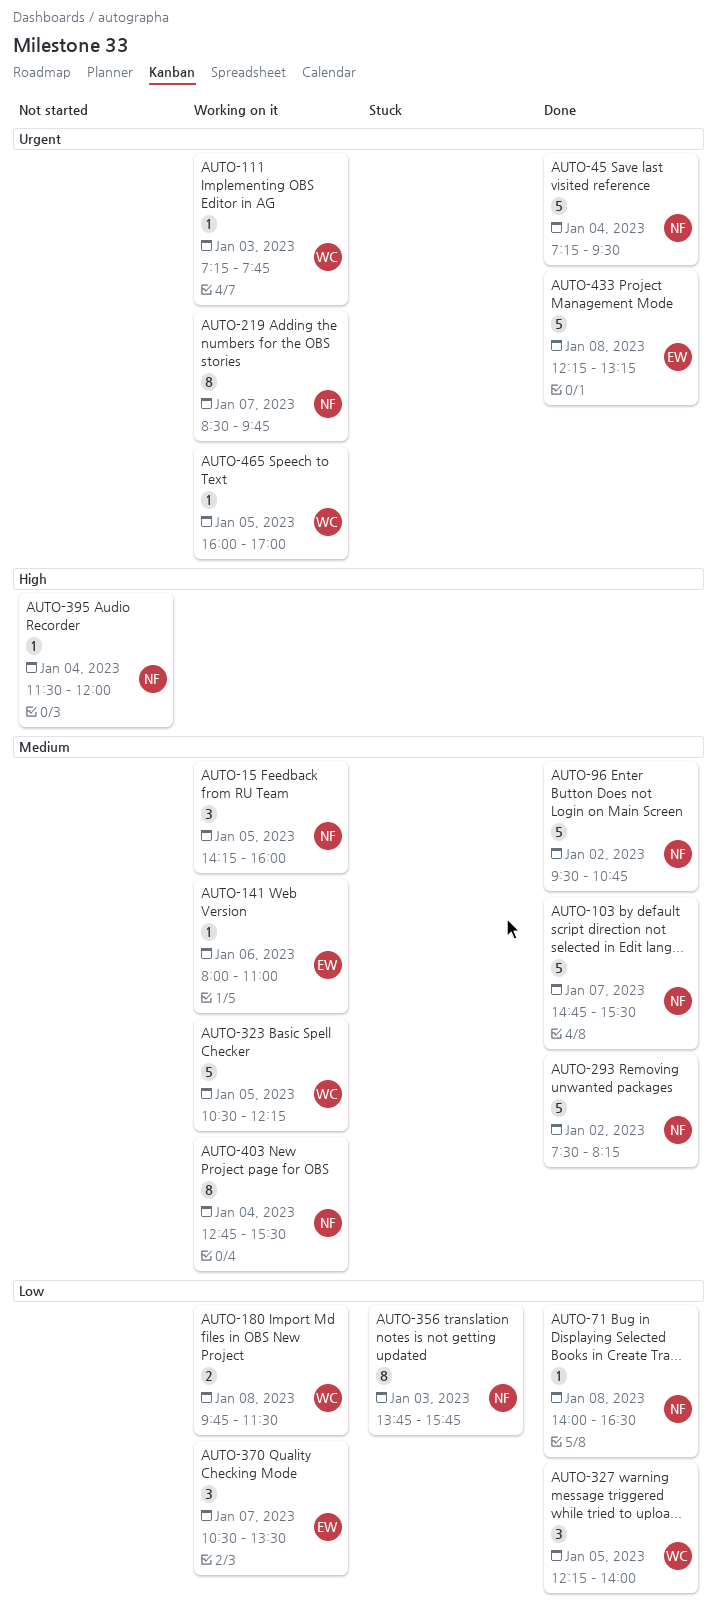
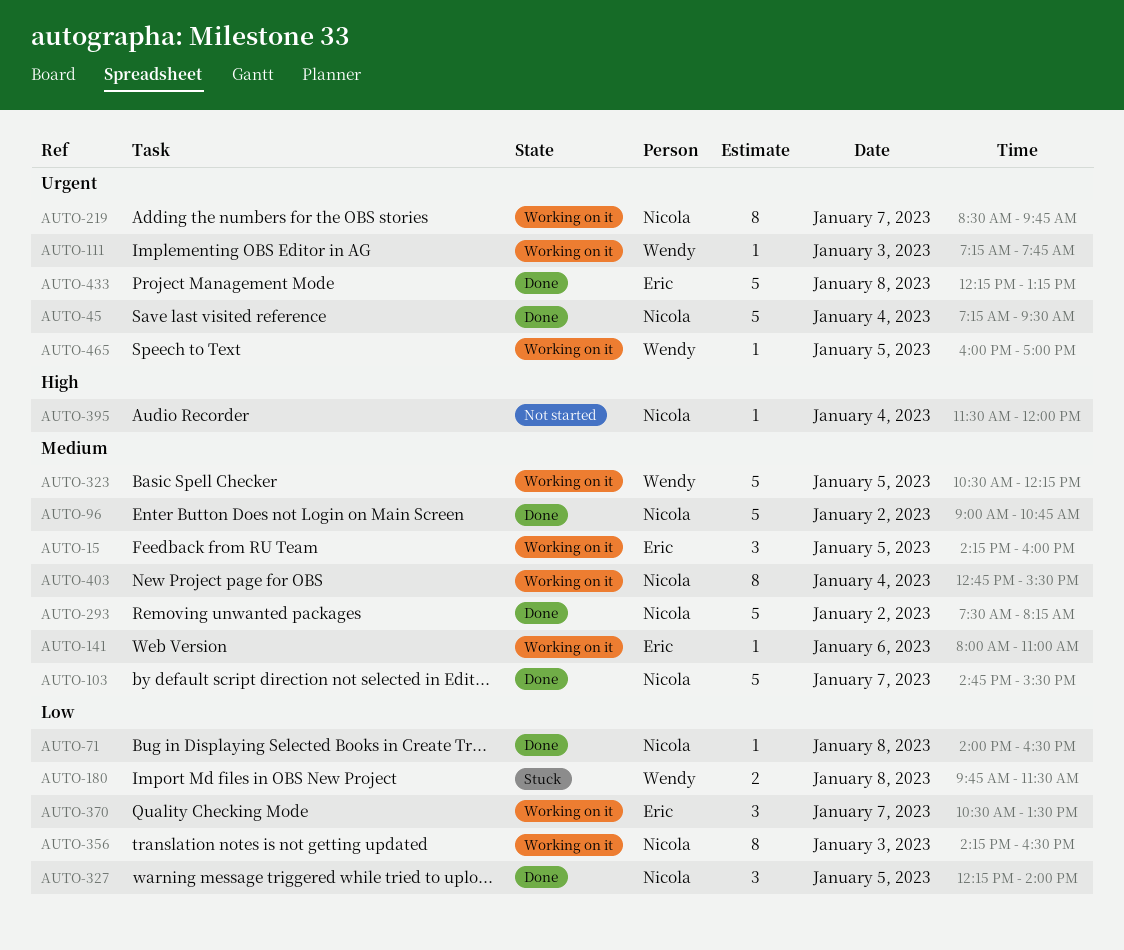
AUTO-15, owner: Nicola -> Eric
AUTO-96, begins: 09:30 -> 09:00
AUTO-180, status: Working on it -> Stuck
AUTO-327, owner: Wendy -> Nicola
AUTO-356, status: Stuck -> Working on it
AUTO-356, begins: 13:45 -> 14:15
AUTO-356, ends: 15:45 -> 16:30

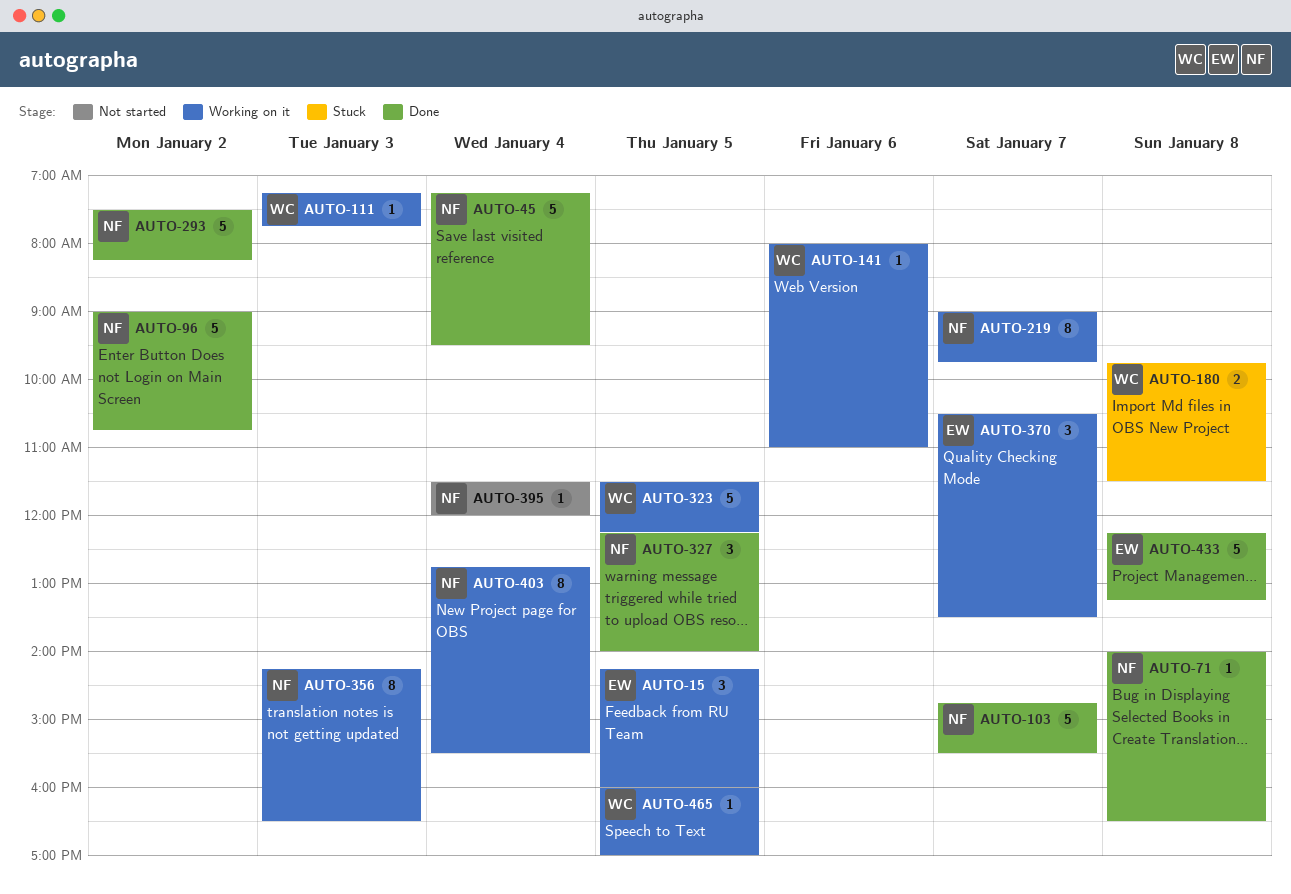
AUTO-141, owner: Eric -> Wendy
AUTO-219, begins: 08:30 -> 09:00
AUTO-323, begins: 10:30 -> 11:30

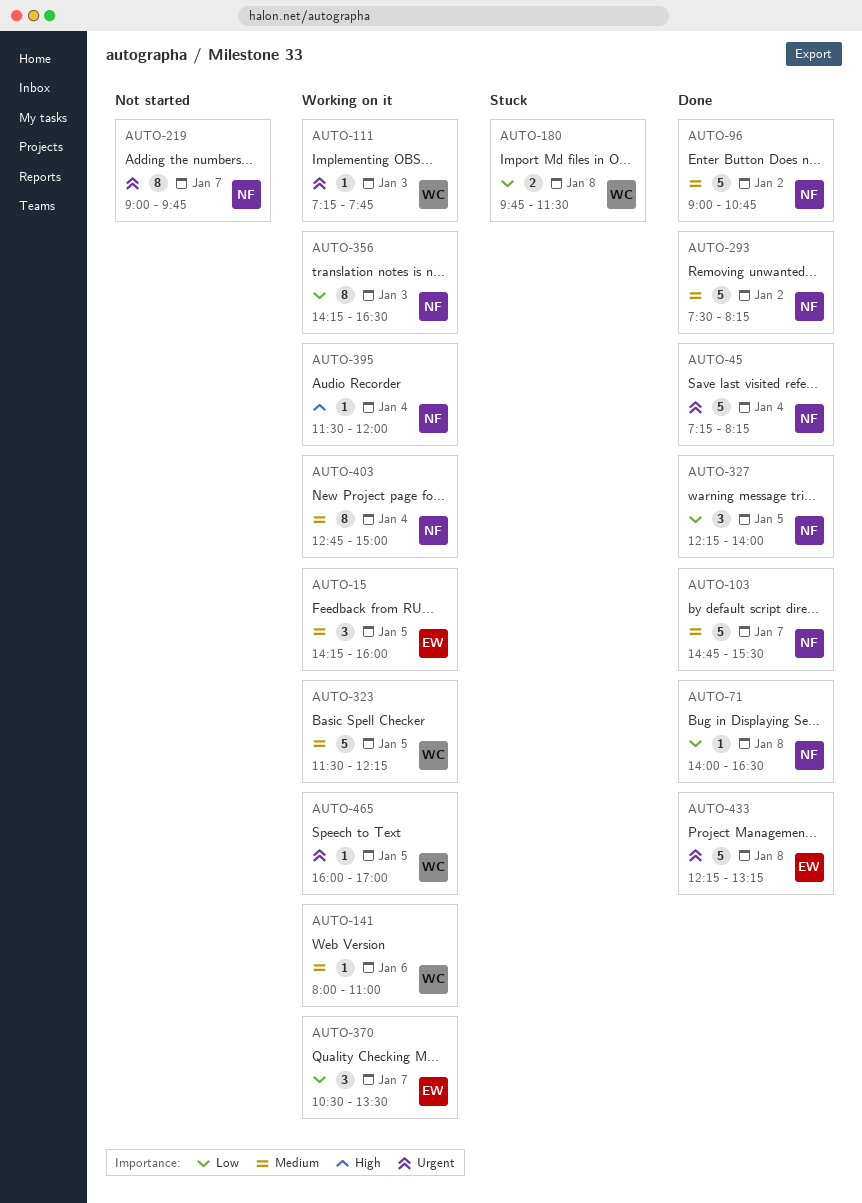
AUTO-45, ends: 09:30 -> 08:15
AUTO-219, status: Working on it -> Not started
AUTO-395, status: Not started -> Working on it
AUTO-403, ends: 15:30 -> 15:00

